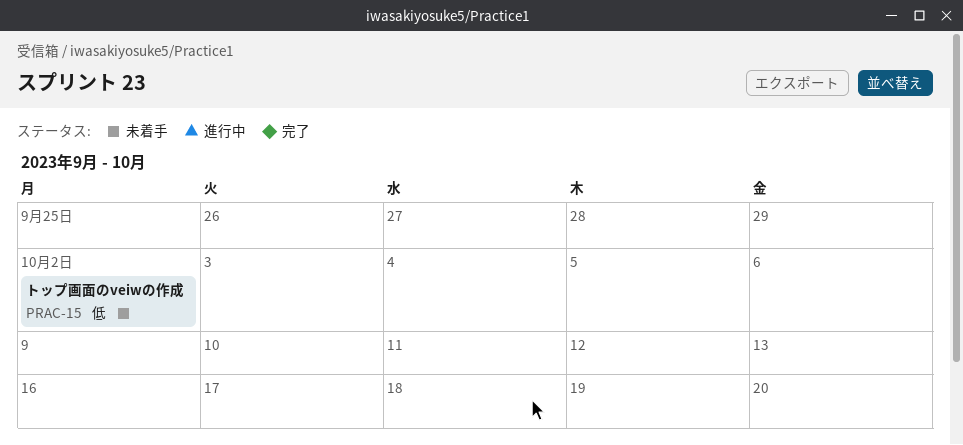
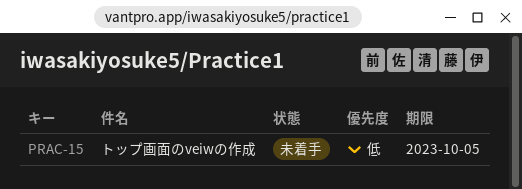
PRAC-15, due: Oct 2 -> Oct 5

